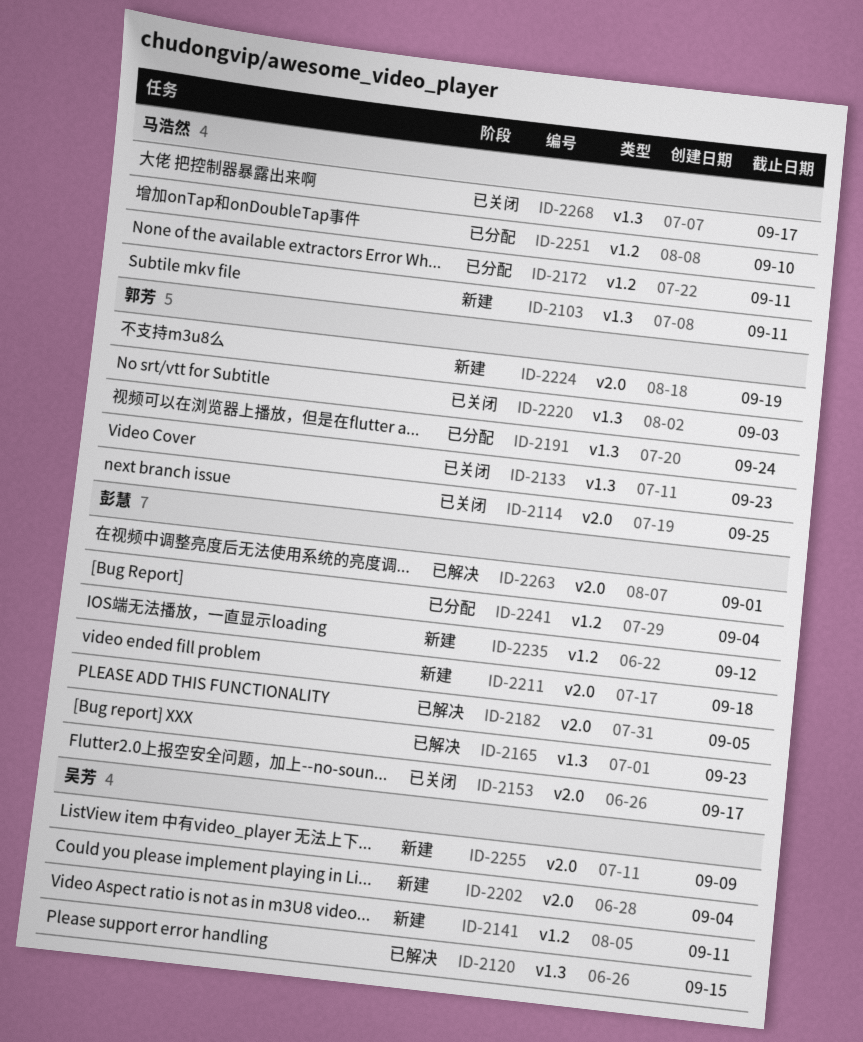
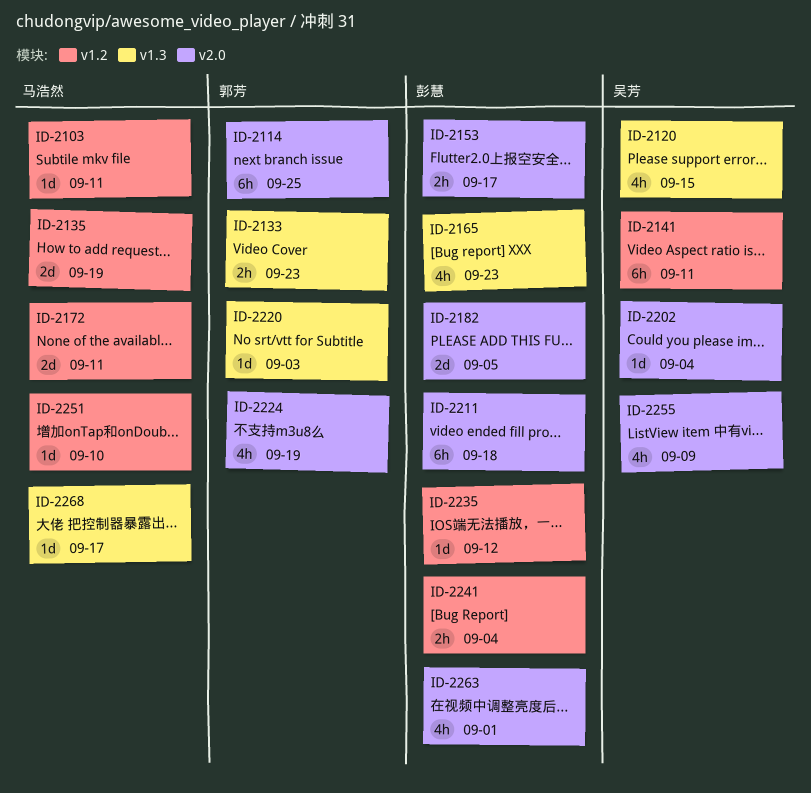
ID-2103, label: v1.3 -> v1.2
ID-2135: none -> present
ID-2191: present -> none

